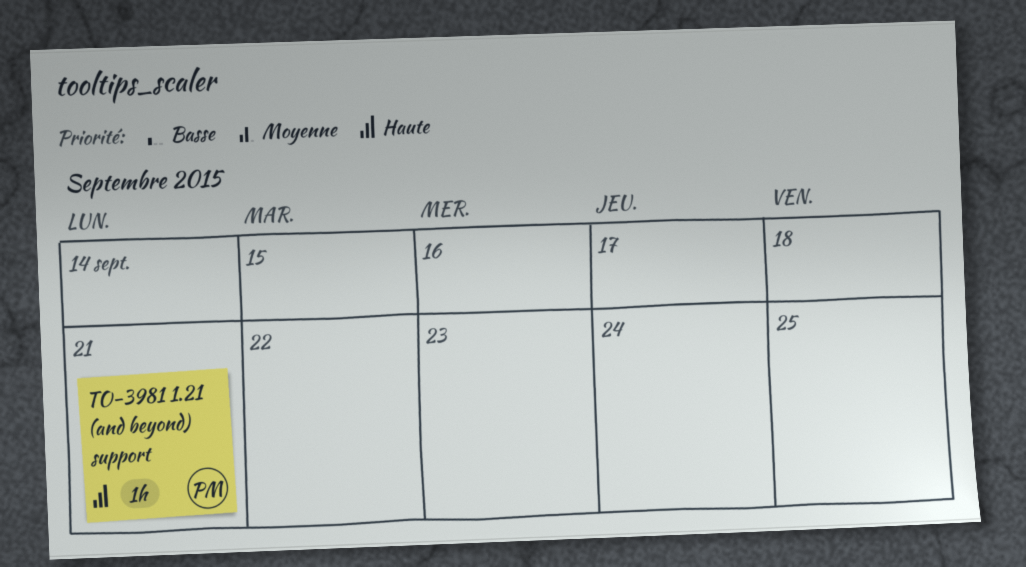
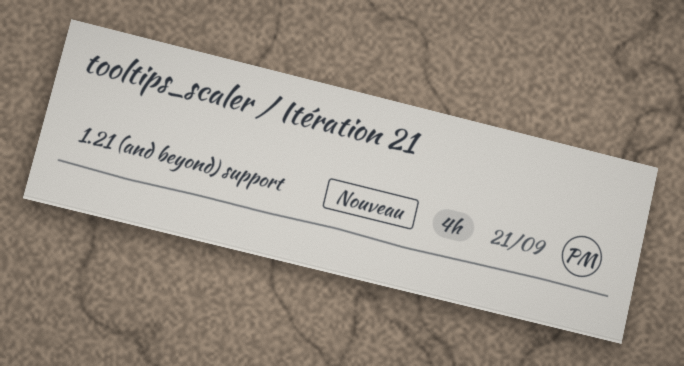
1.21 (and beyond) support, estimate: 1h -> 4h

